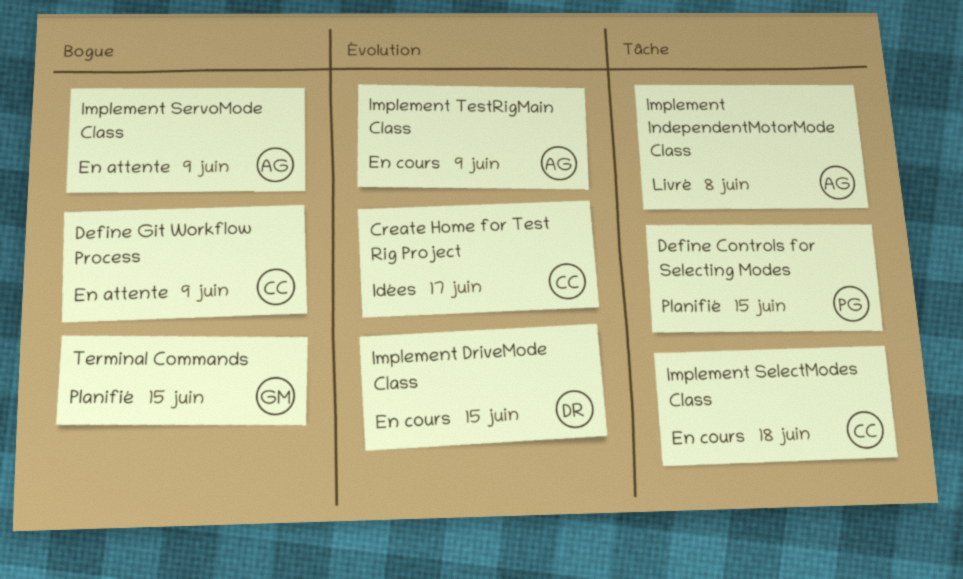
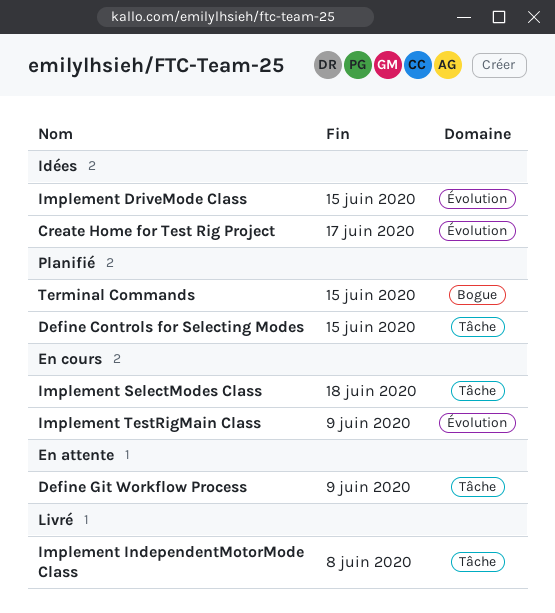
Define Git Workflow Process, label: Bogue -> Tâche
Implement DriveMode Class, status: En cours -> Idées
Implement ServoMode Class: present -> none

